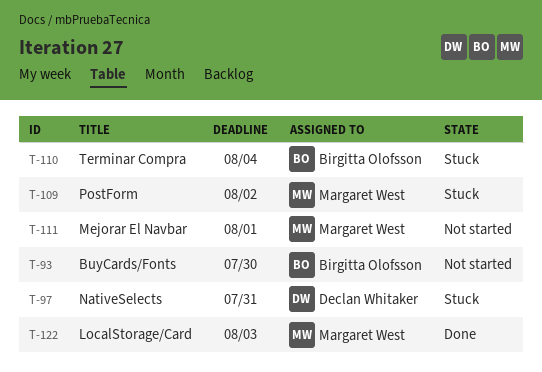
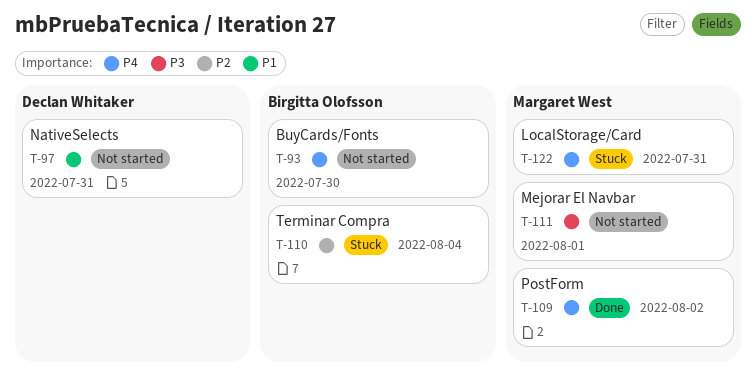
T-97, status: Stuck -> Not started
T-109, status: Stuck -> Done
T-122, status: Done -> Stuck
T-122, due: Aug 3 -> Jul 31

